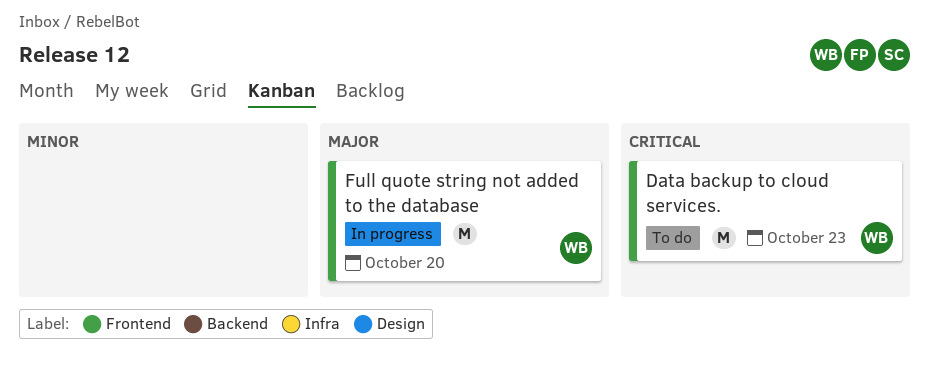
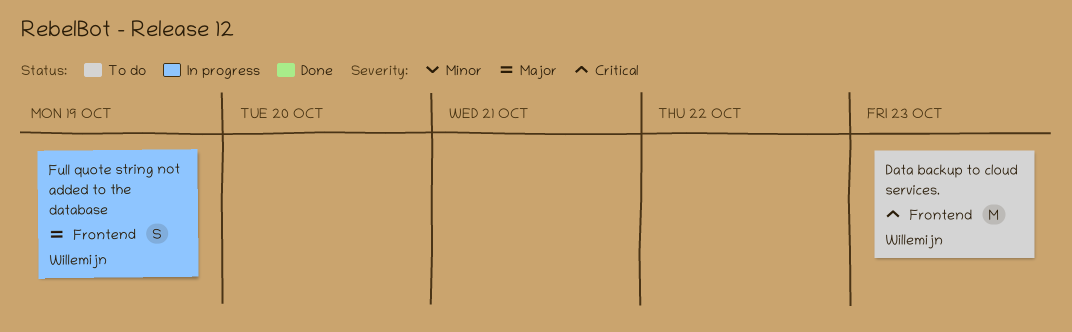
Full quote string not added to the database, estimate: M -> S
Full quote string not added to the database, day: Oct 20 -> Oct 19

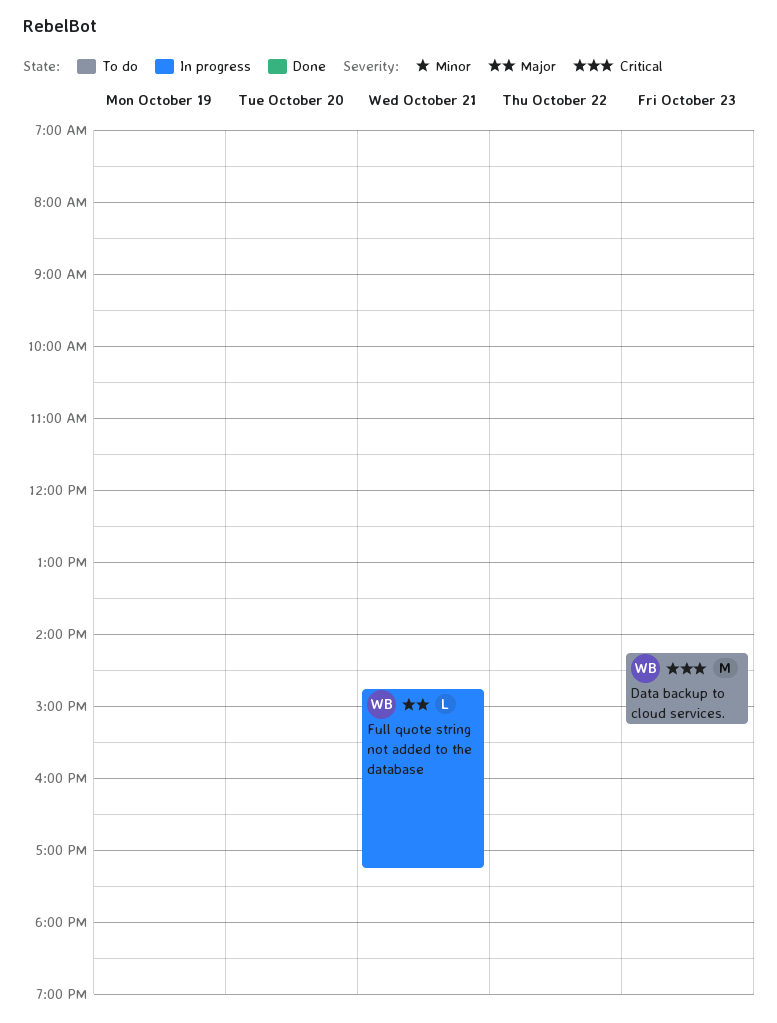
Full quote string not added to the database, estimate: S -> L
Full quote string not added to the database, day: Oct 19 -> Oct 21

